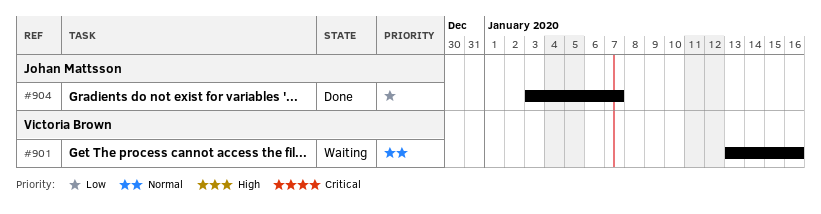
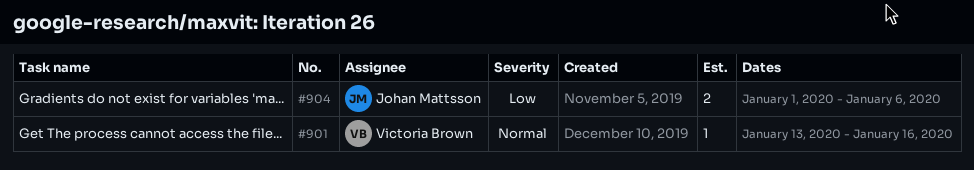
#904, start: Jan 3 -> Jan 1
#904, due: Jan 7 -> Jan 6

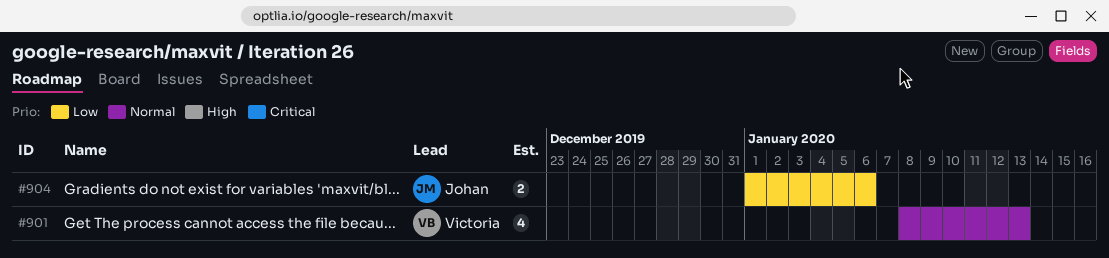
#901, estimate: 1 -> 4
#901, start: Jan 13 -> Jan 8
#901, due: Jan 16 -> Jan 13

